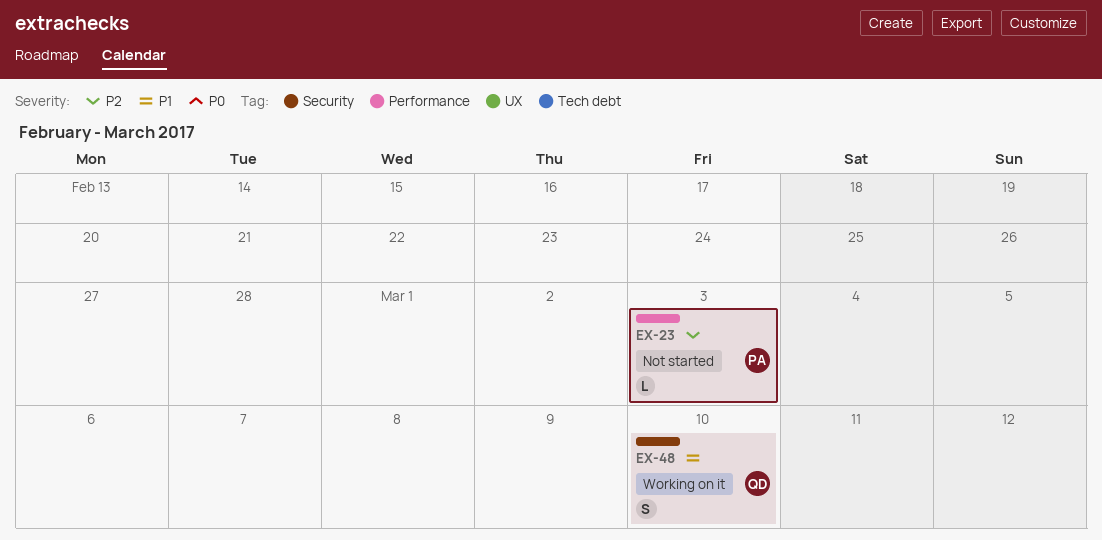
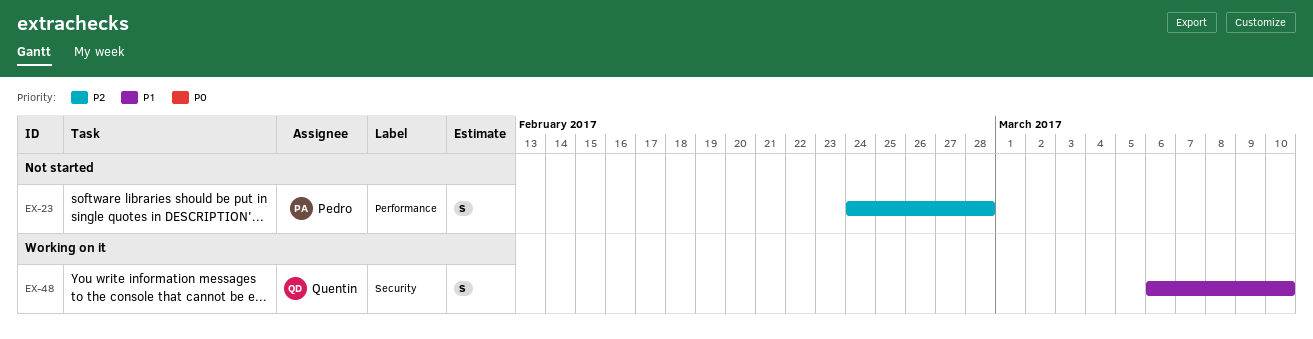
EX-23, estimate: L -> S
EX-23, due: Mar 3 -> Feb 28

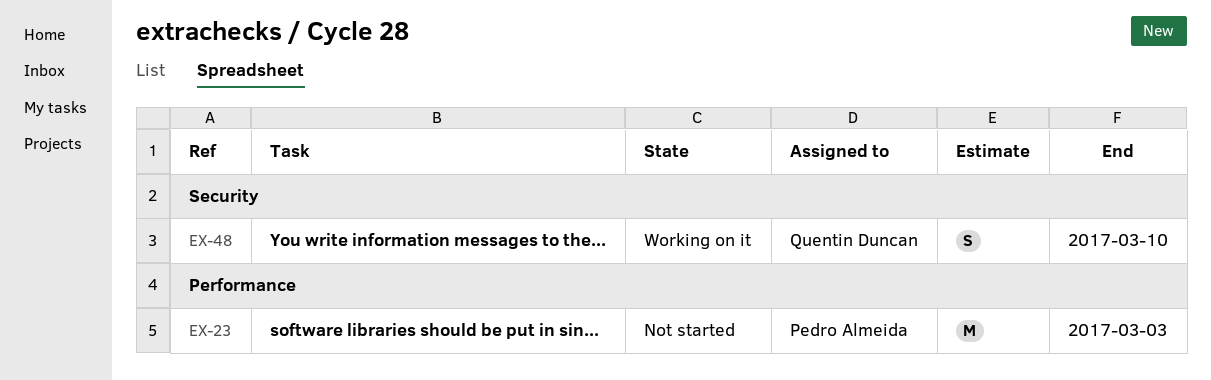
EX-23, estimate: S -> M
EX-23, due: Feb 28 -> Mar 3

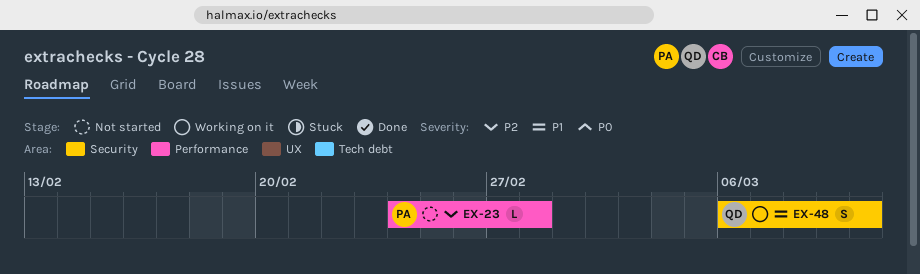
EX-23, estimate: M -> L
EX-23, due: Mar 3 -> Feb 28

